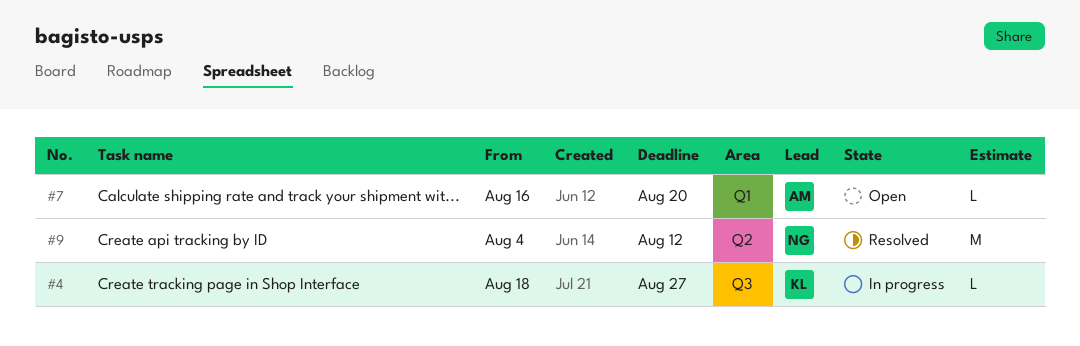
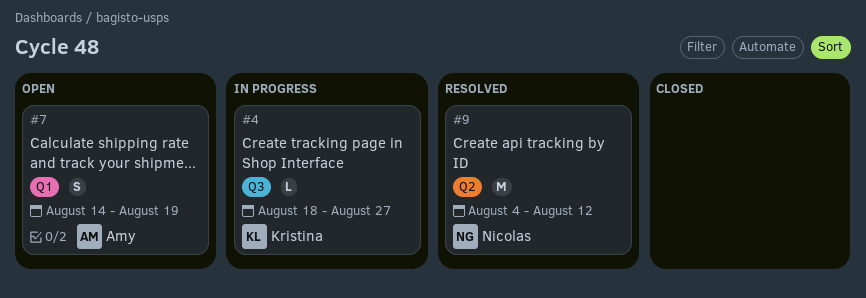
#7, estimate: L -> S
#7, start: Aug 16 -> Aug 14
#7, due: Aug 20 -> Aug 19

